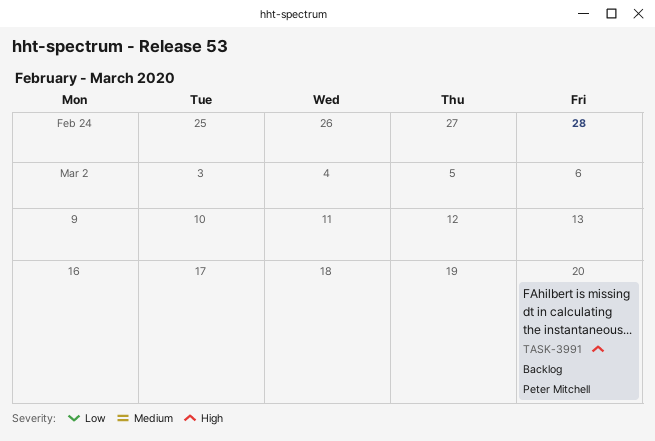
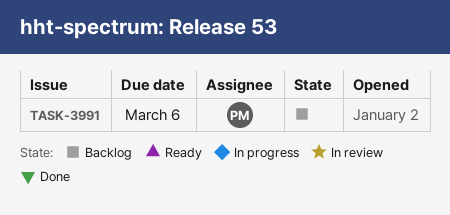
TASK-3991, due: Mar 20 -> Mar 6

